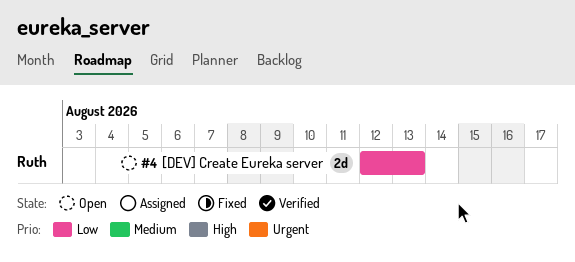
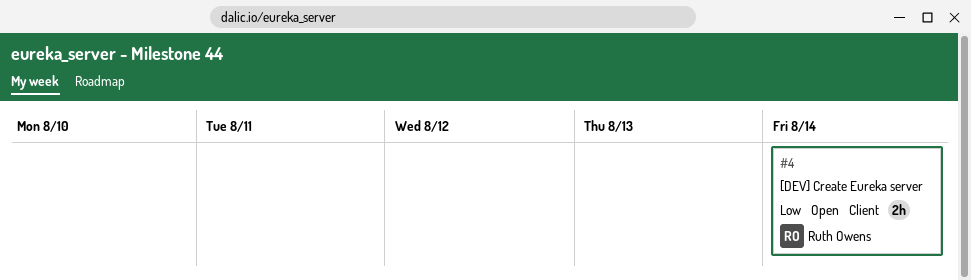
#4, estimate: 2d -> 2h
#4, due: Aug 13 -> Aug 14

